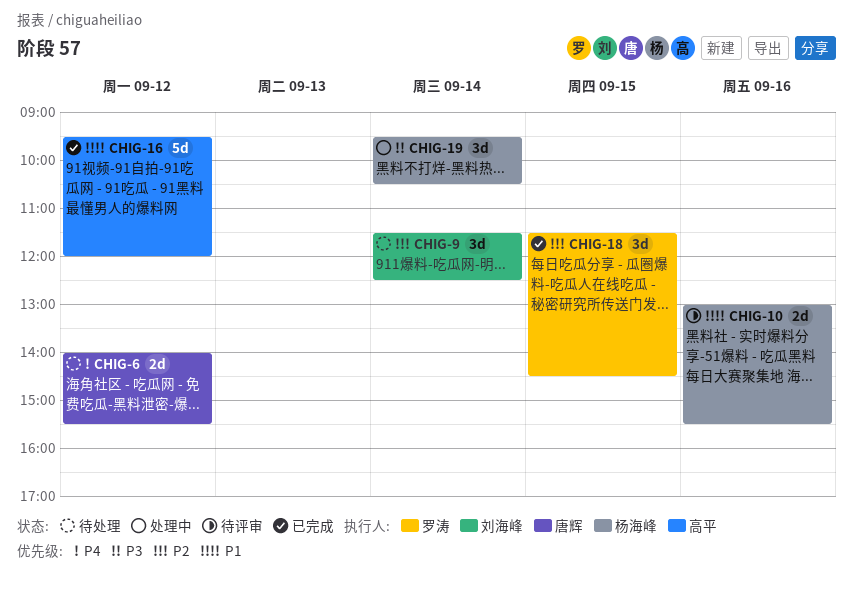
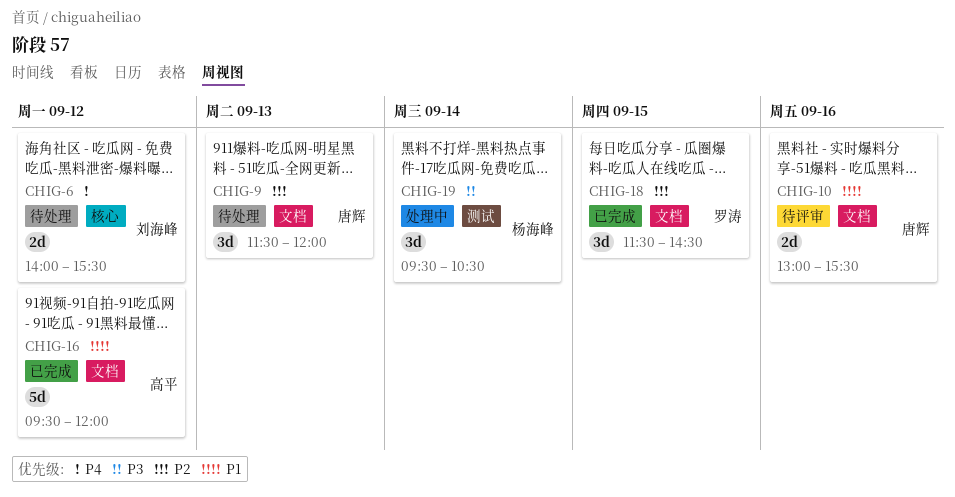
CHIG-6, owner: 唐辉 -> 刘海峰
CHIG-9, owner: 刘海峰 -> 唐辉
CHIG-9, day: Sep 14 -> Sep 13
CHIG-9, ends: 12:30 -> 12:00
CHIG-10, owner: 杨海峰 -> 唐辉

